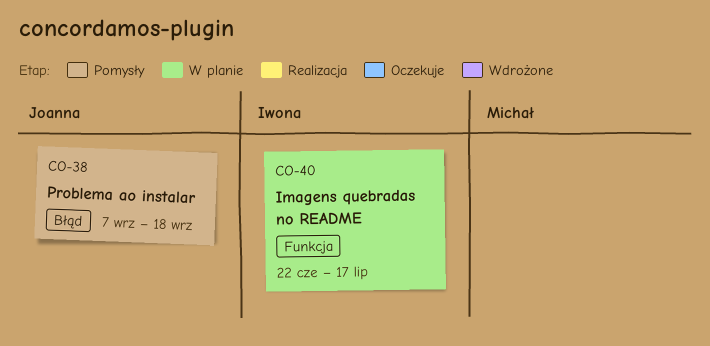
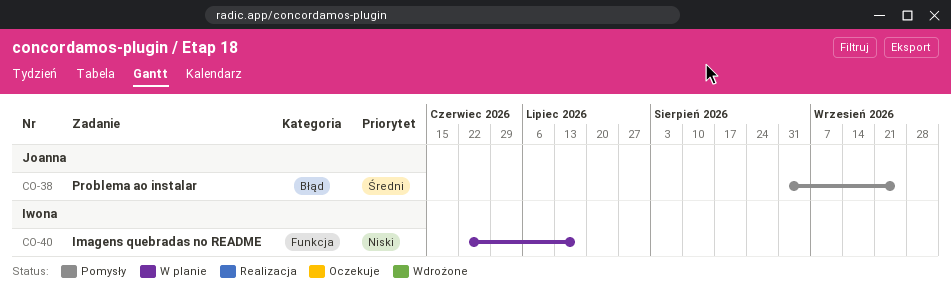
CO-38, start: Sep 7 -> Aug 31
CO-38, due: Sep 18 -> Sep 25

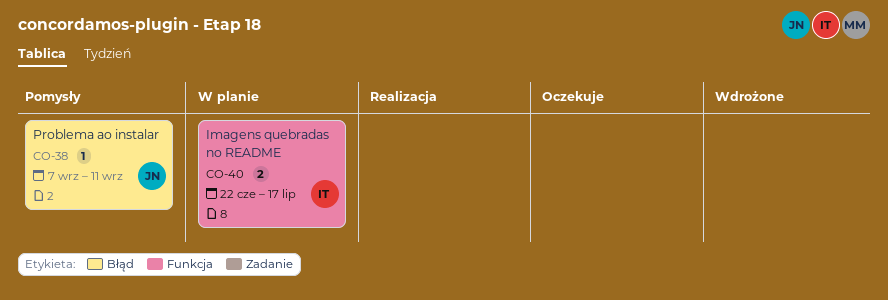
CO-38, start: Aug 31 -> Sep 7
CO-38, due: Sep 25 -> Sep 11

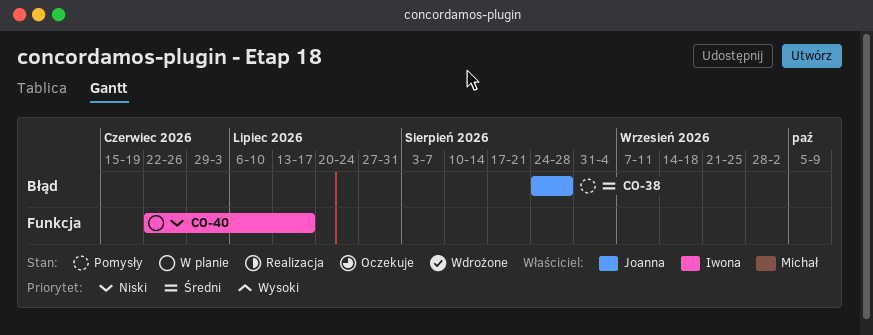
CO-38, start: Sep 7 -> Aug 24
CO-38, due: Sep 11 -> Aug 28

